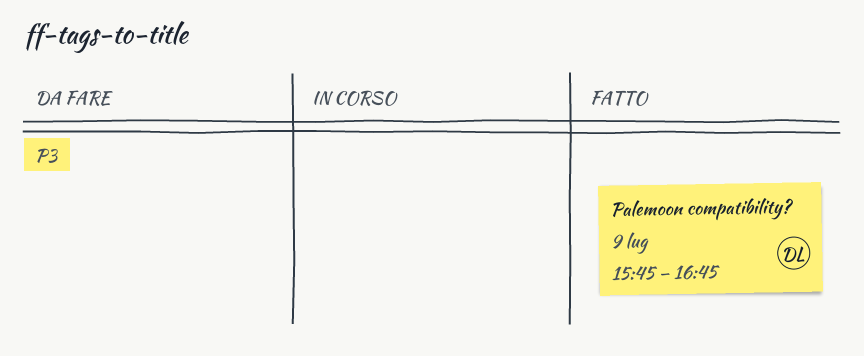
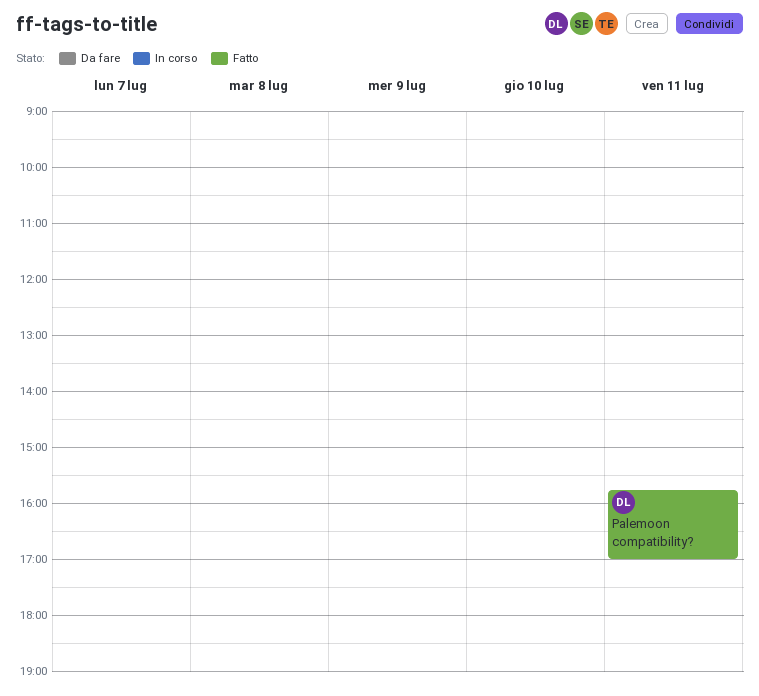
Palemoon compatibility?, day: Jul 9 -> Jul 11
Palemoon compatibility?, ends: 16:45 -> 17:00

